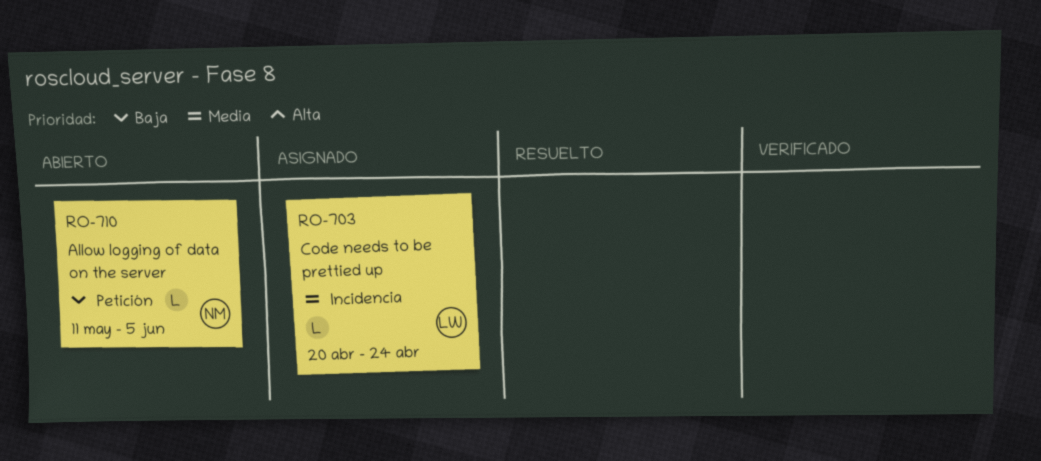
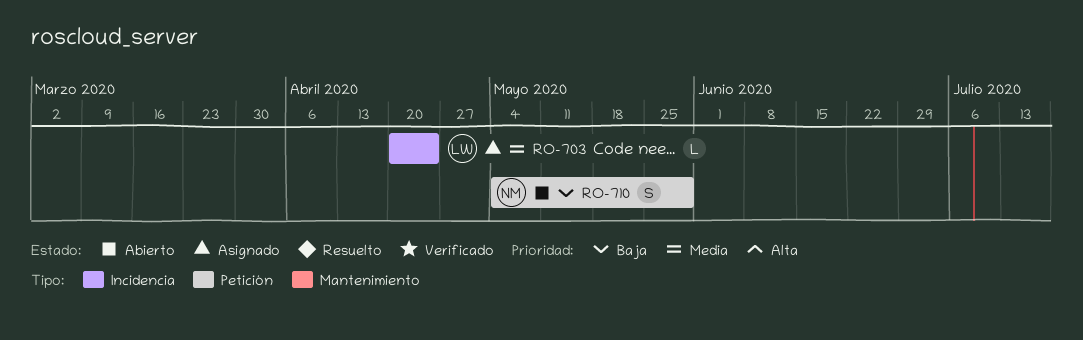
RO-710, estimate: L -> S
RO-710, start: May 11 -> May 4
RO-710, due: Jun 5 -> May 29

